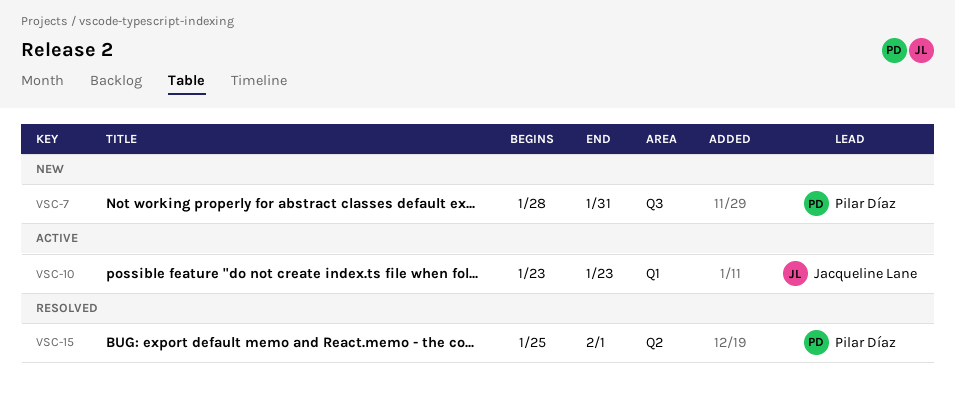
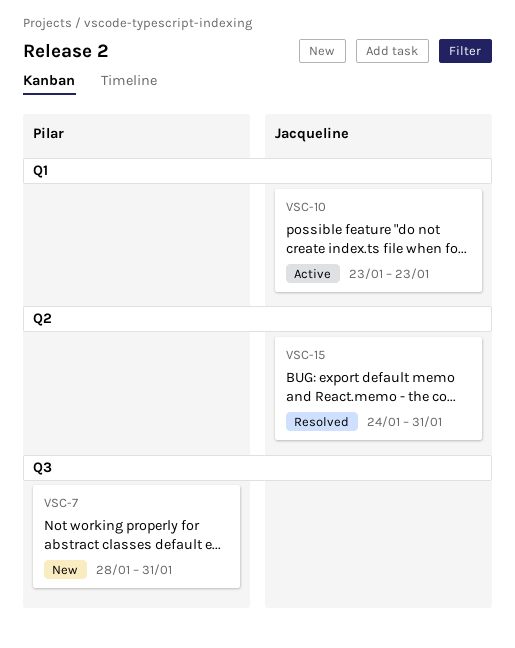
VSC-15, owner: Pilar Díaz -> Jacqueline Lane
VSC-15, start: Jan 25 -> Jan 24
VSC-15, due: Feb 1 -> Jan 31

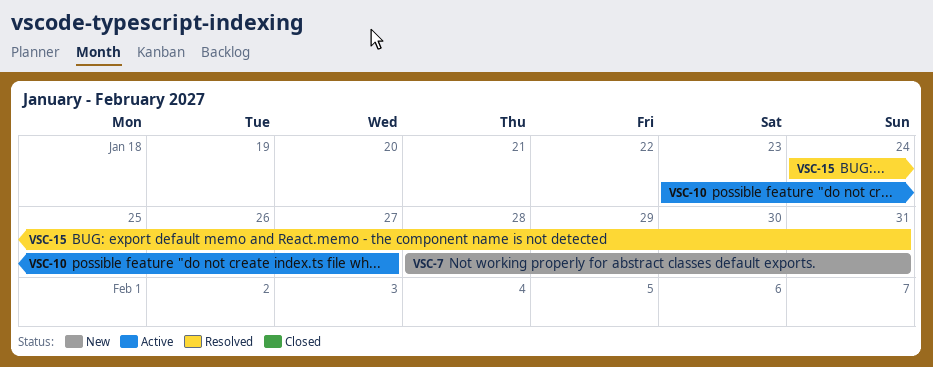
VSC-10, due: Jan 23 -> Jan 27

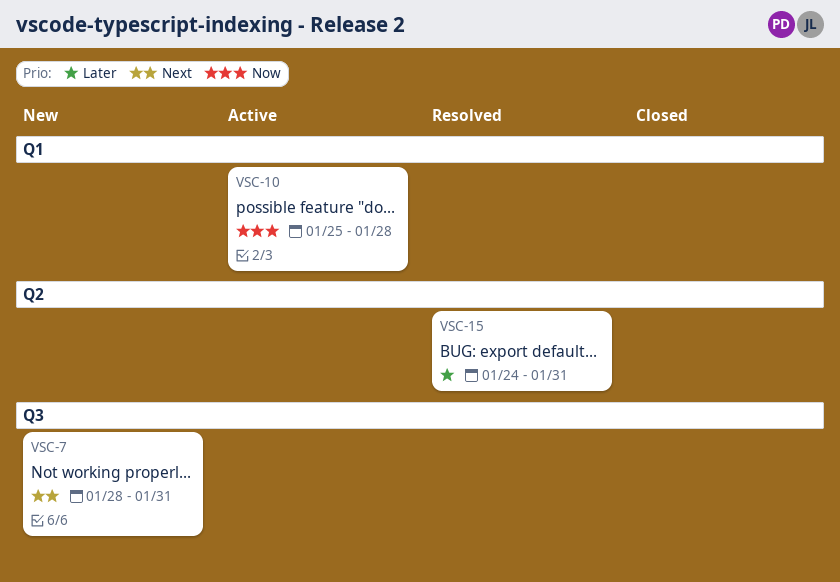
VSC-10, start: Jan 23 -> Jan 25
VSC-10, due: Jan 27 -> Jan 28

